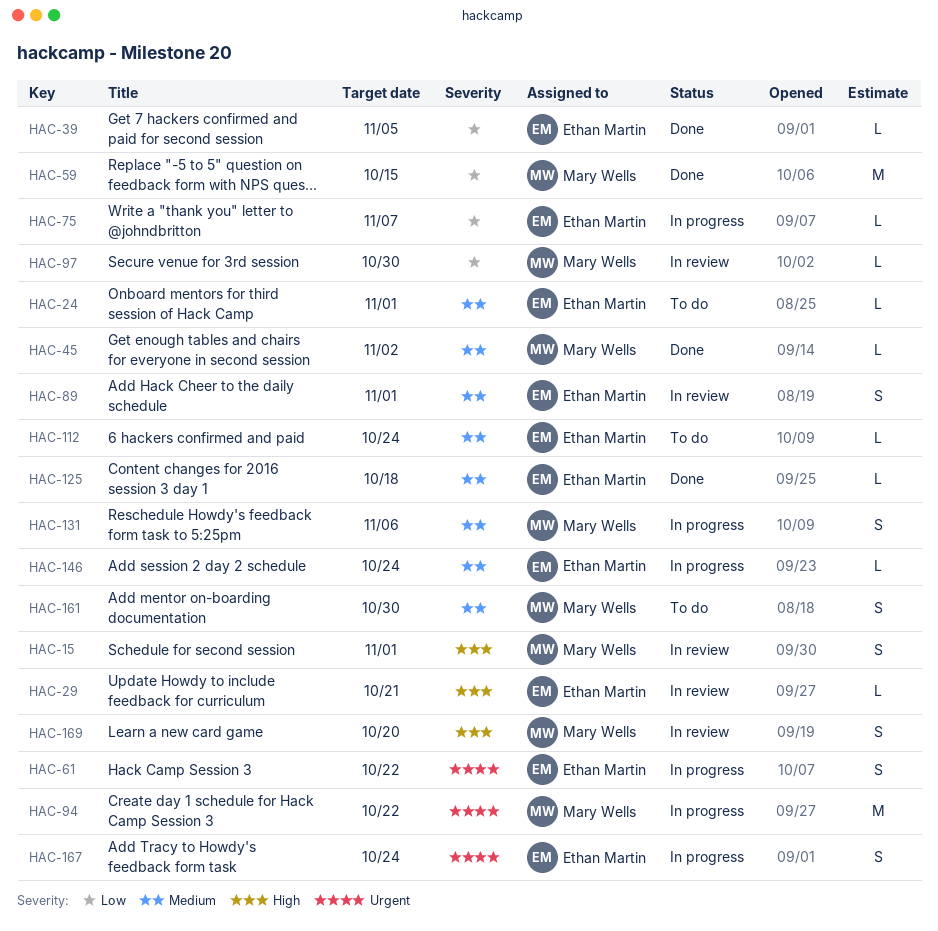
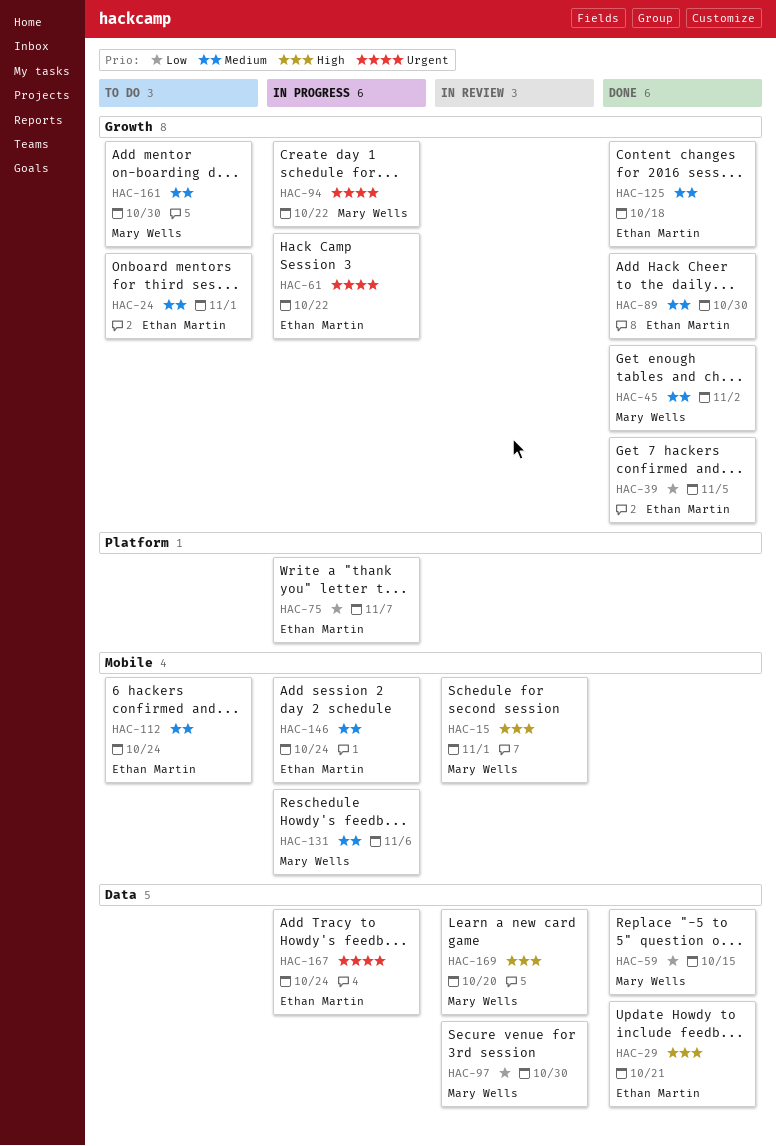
HAC-29, status: In review -> Done
HAC-89, status: In review -> Done
HAC-89, due: Nov 1 -> Oct 30

